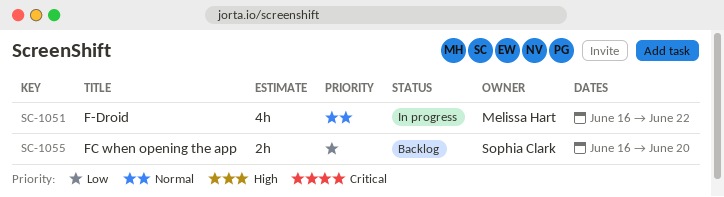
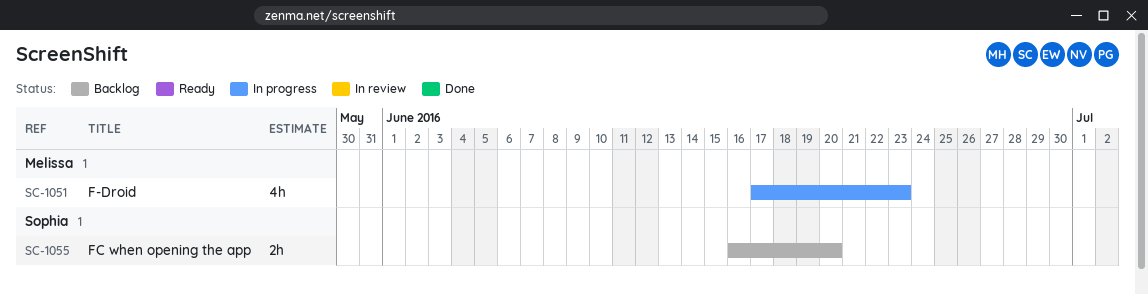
SC-1051, start: Jun 16 -> Jun 17
SC-1051, due: Jun 22 -> Jun 23

